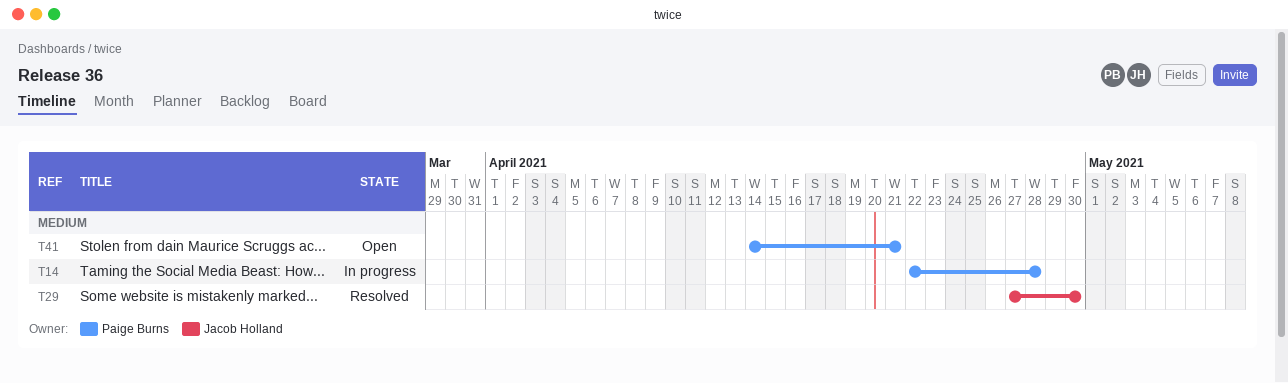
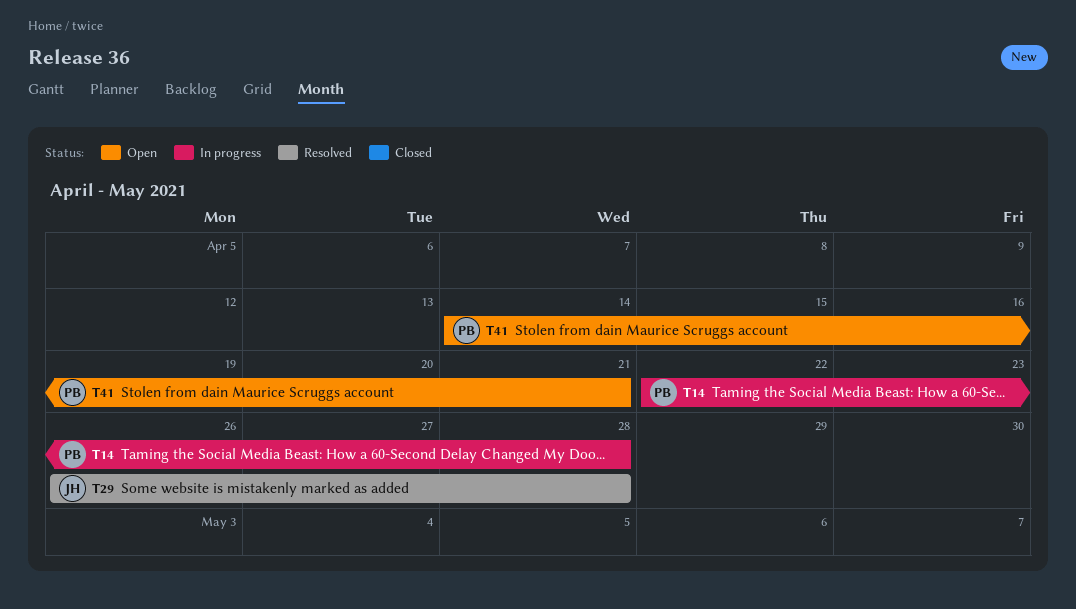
T29, start: Apr 27 -> Apr 26
T29, due: Apr 30 -> Apr 28

